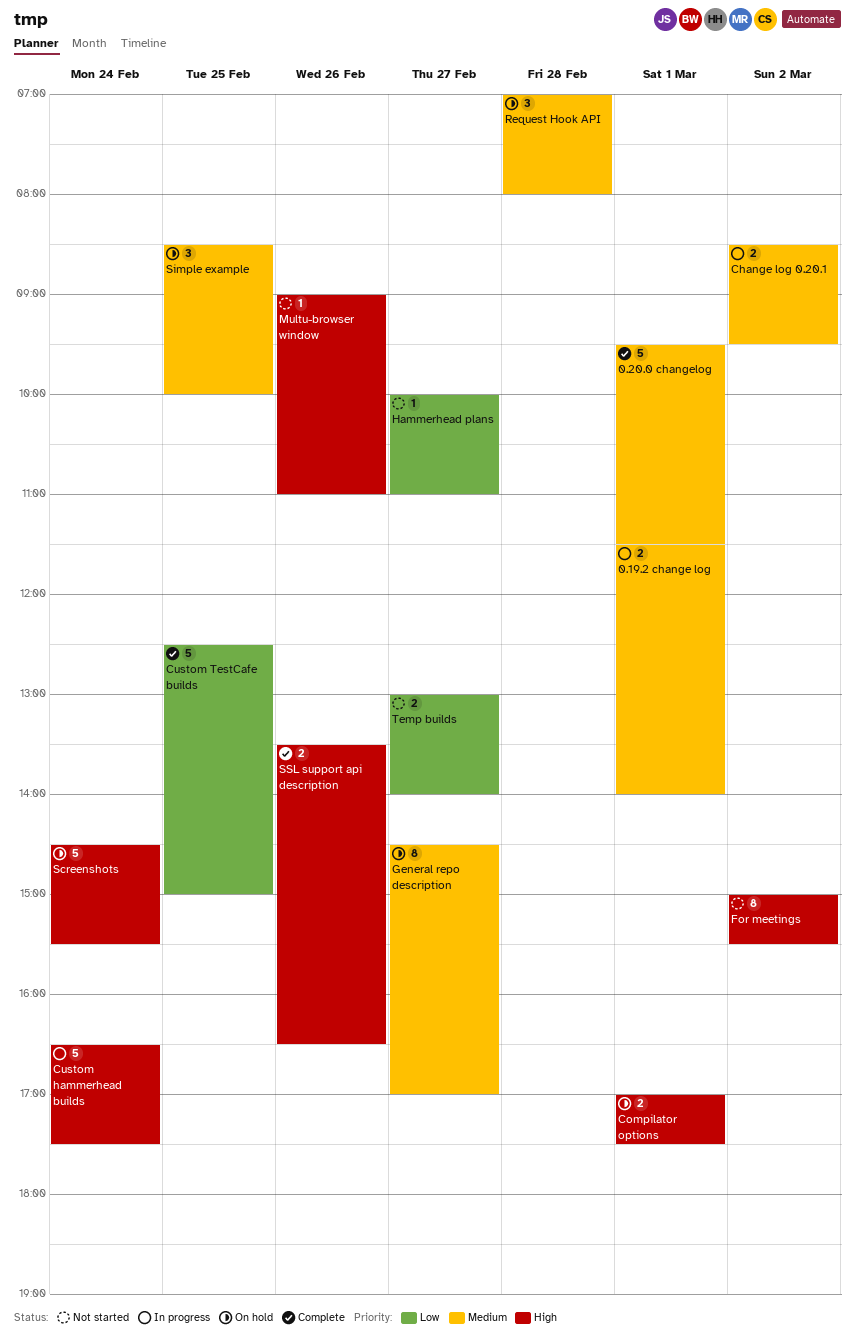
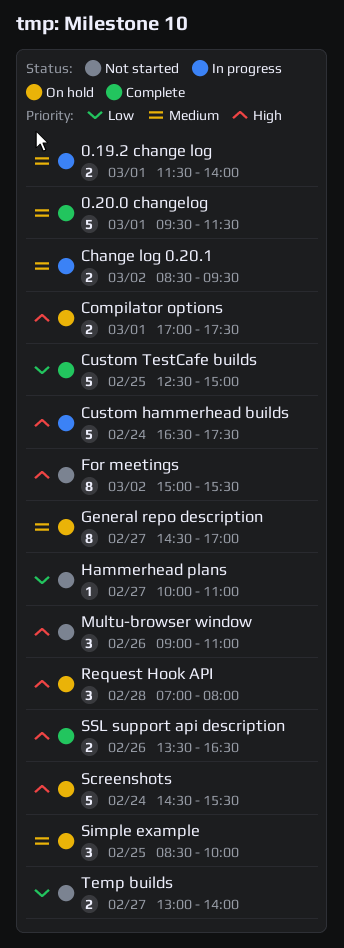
Multu-browser window, estimate: 1 -> 3
Request Hook API, priority: Medium -> High

